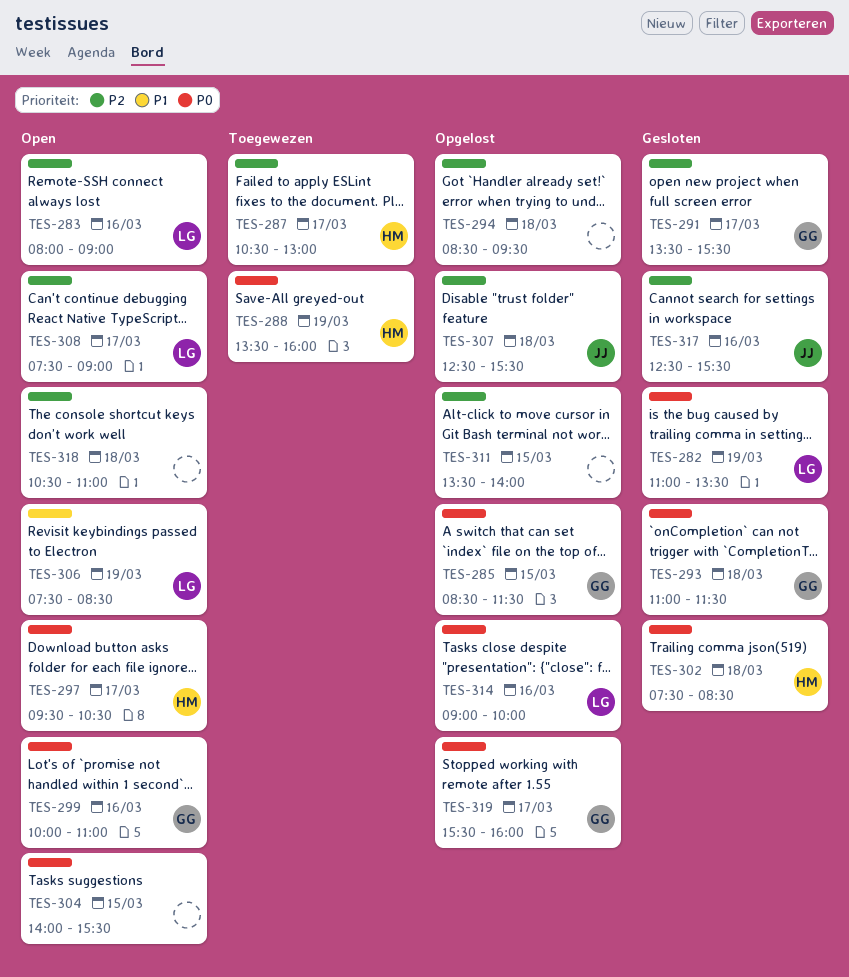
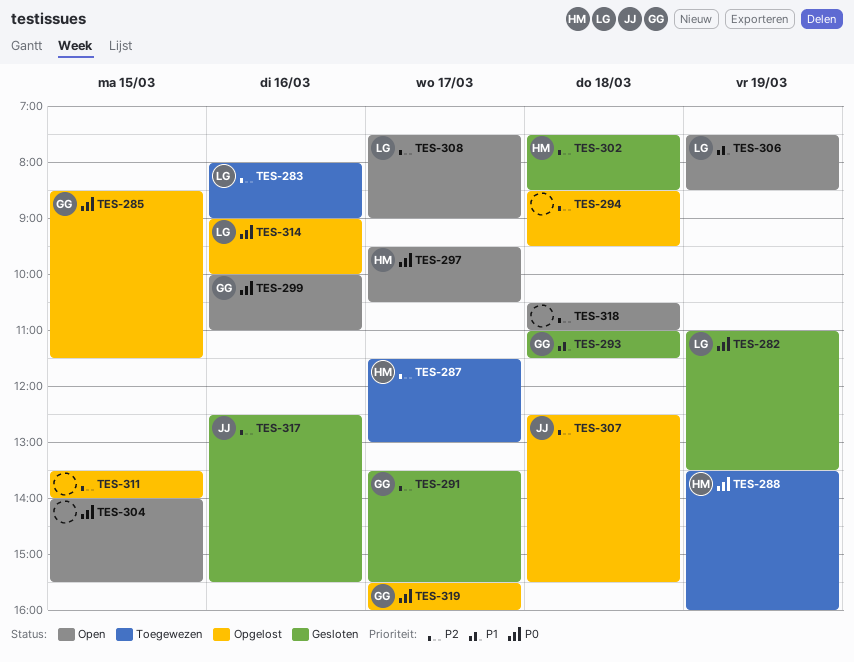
TES-283, status: Open -> Toegewezen
TES-287, begins: 10:30 -> 11:30
TES-293, priority: P0 -> P1
TES-302, priority: P0 -> P2

